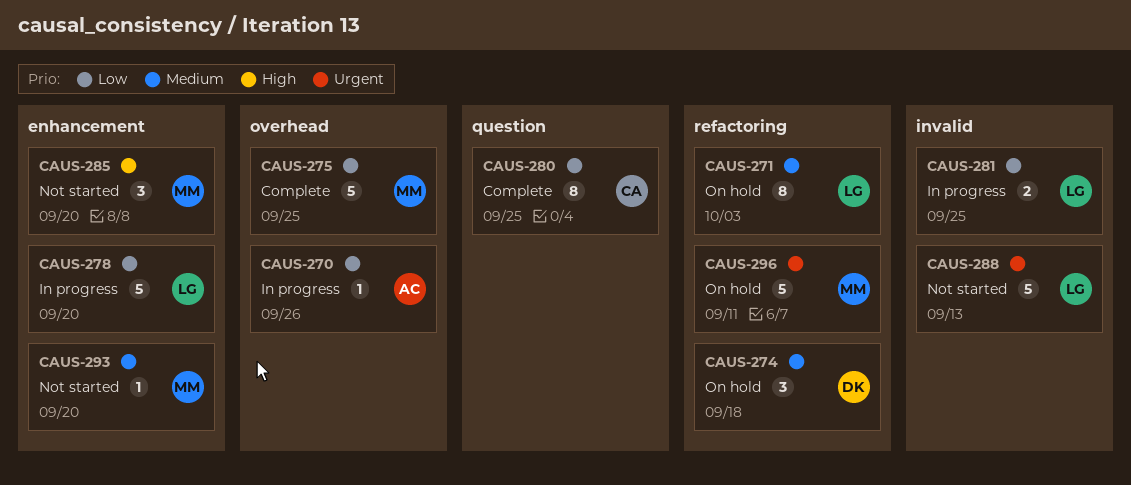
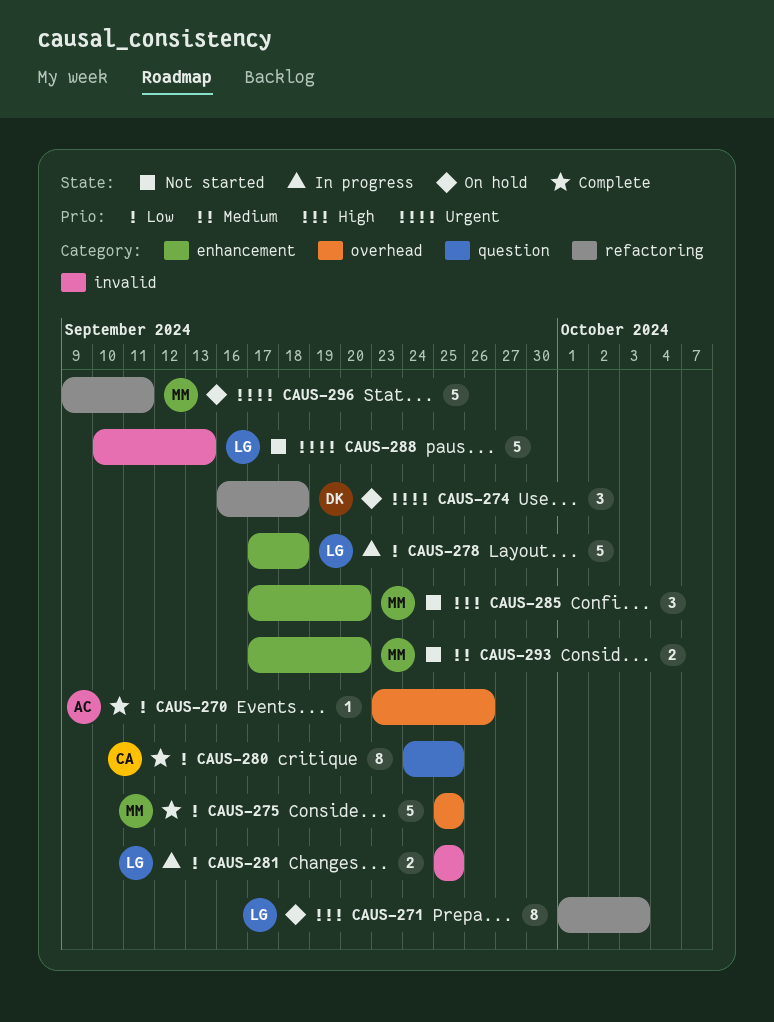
CAUS-270, status: In progress -> Complete
CAUS-271, priority: Medium -> High
CAUS-274, priority: Medium -> Urgent
CAUS-278, due: Sep 20 -> Sep 18
CAUS-293, estimate: 1 -> 2

